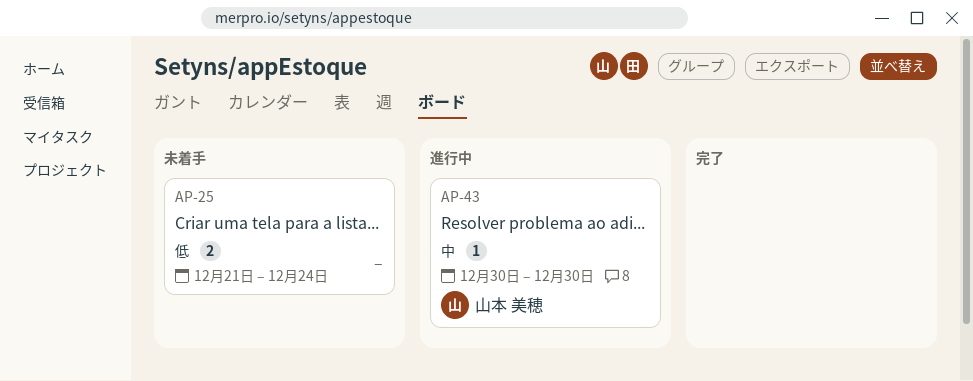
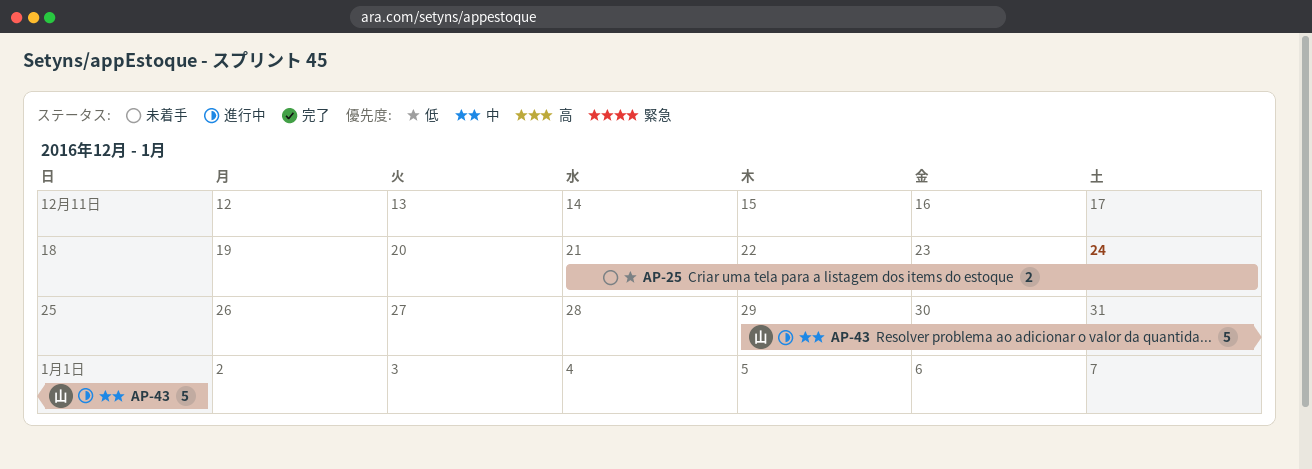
AP-43, estimate: 1 -> 5
AP-43, start: Dec 30 -> Dec 29
AP-43, due: Dec 30 -> Jan 1

